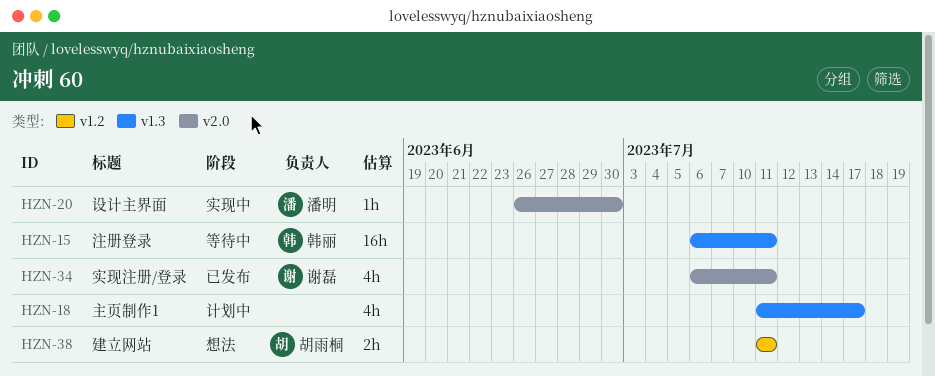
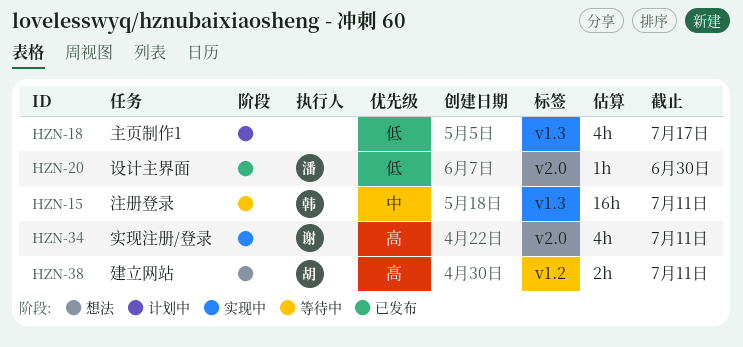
HZN-20, status: 实现中 -> 已发布
HZN-34, status: 已发布 -> 实现中

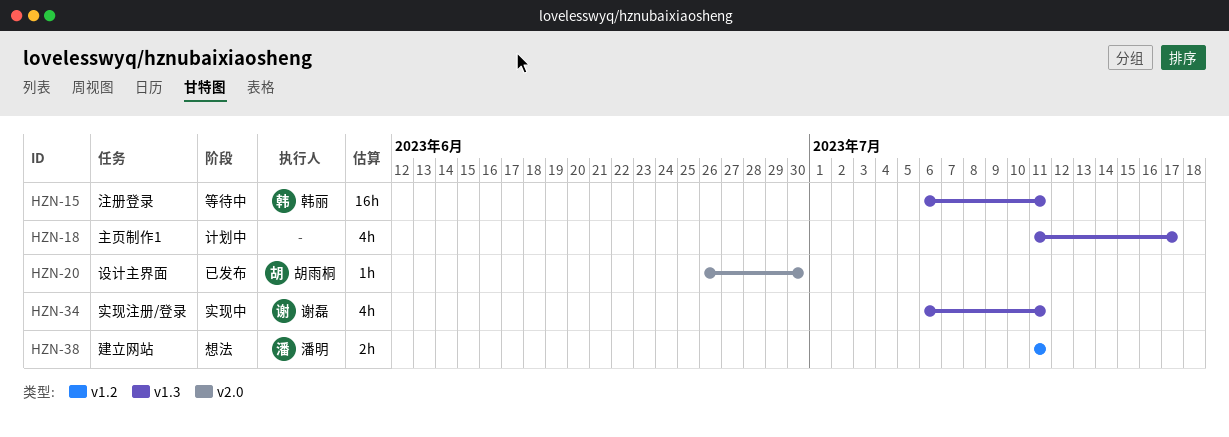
HZN-20, owner: 潘明 -> 胡雨桐
HZN-34, label: v2.0 -> v1.3
HZN-38, owner: 胡雨桐 -> 潘明

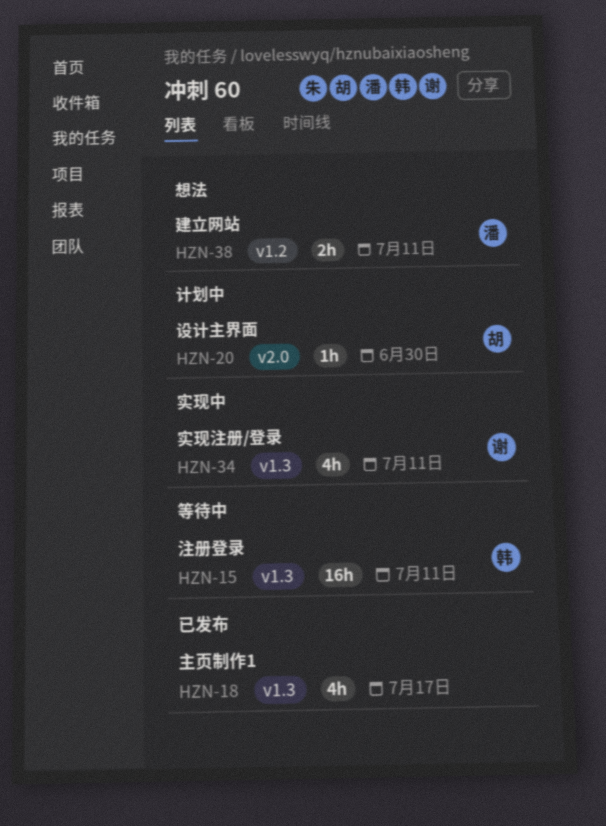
HZN-18, status: 计划中 -> 已发布
HZN-20, status: 已发布 -> 计划中

